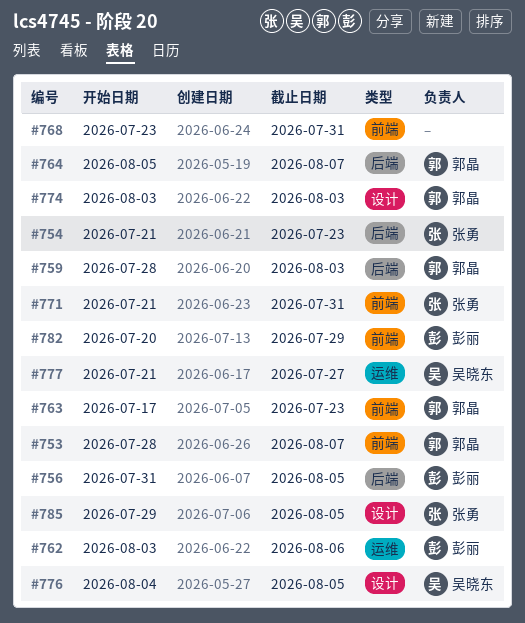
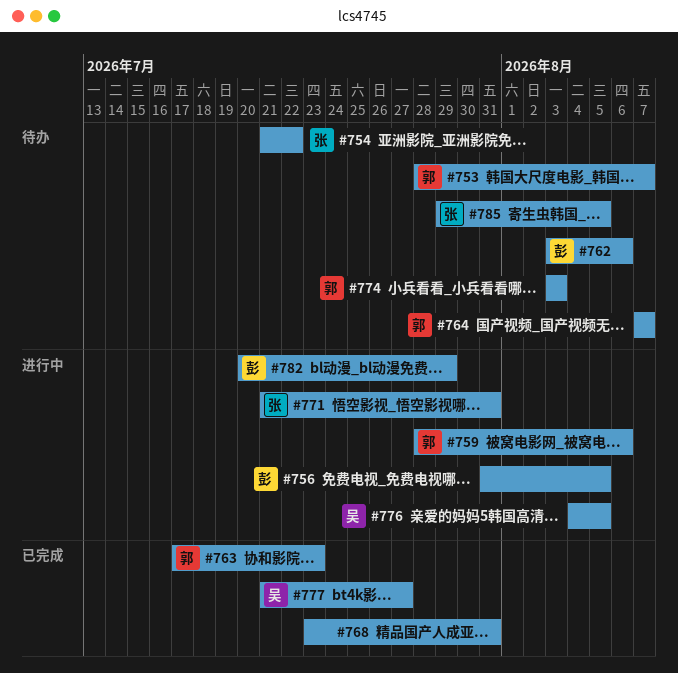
#754, due: Jul 23 -> Jul 22
#759, due: Aug 3 -> Aug 6
#764, start: Aug 5 -> Aug 7

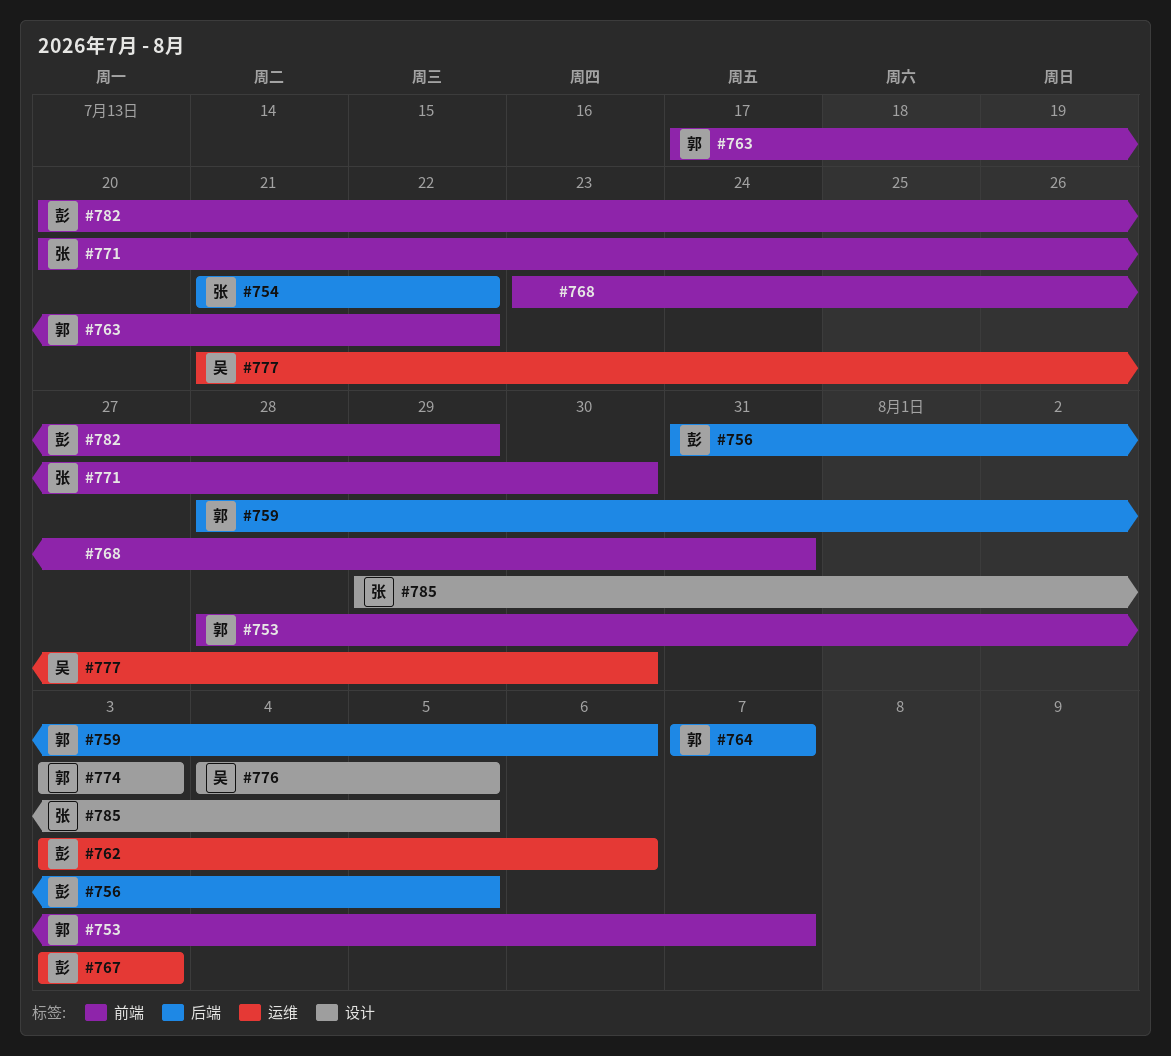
#763, due: Jul 23 -> Jul 22
#767: none -> present
#771, start: Jul 21 -> Jul 20
#771, due: Jul 31 -> Jul 30
#777, due: Jul 27 -> Jul 30

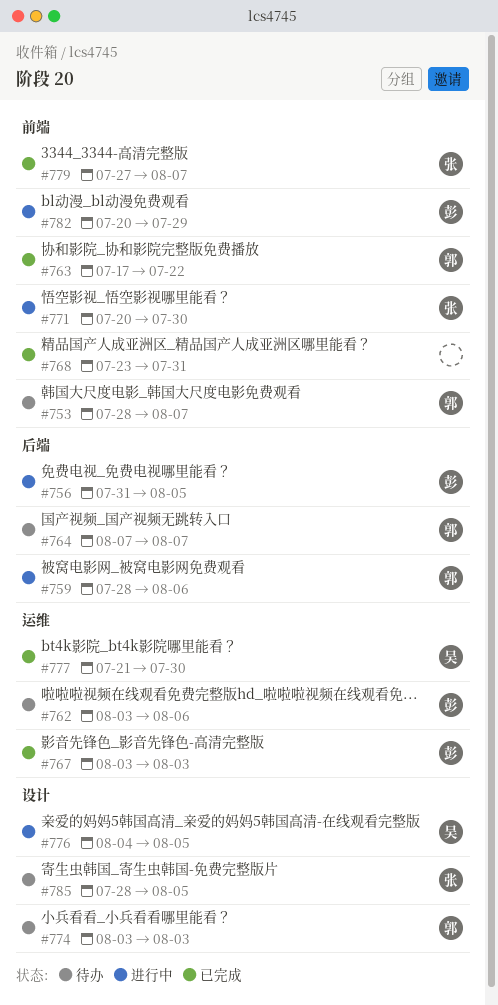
#754: present -> none
#779: none -> present
#785, start: Jul 29 -> Jul 28

